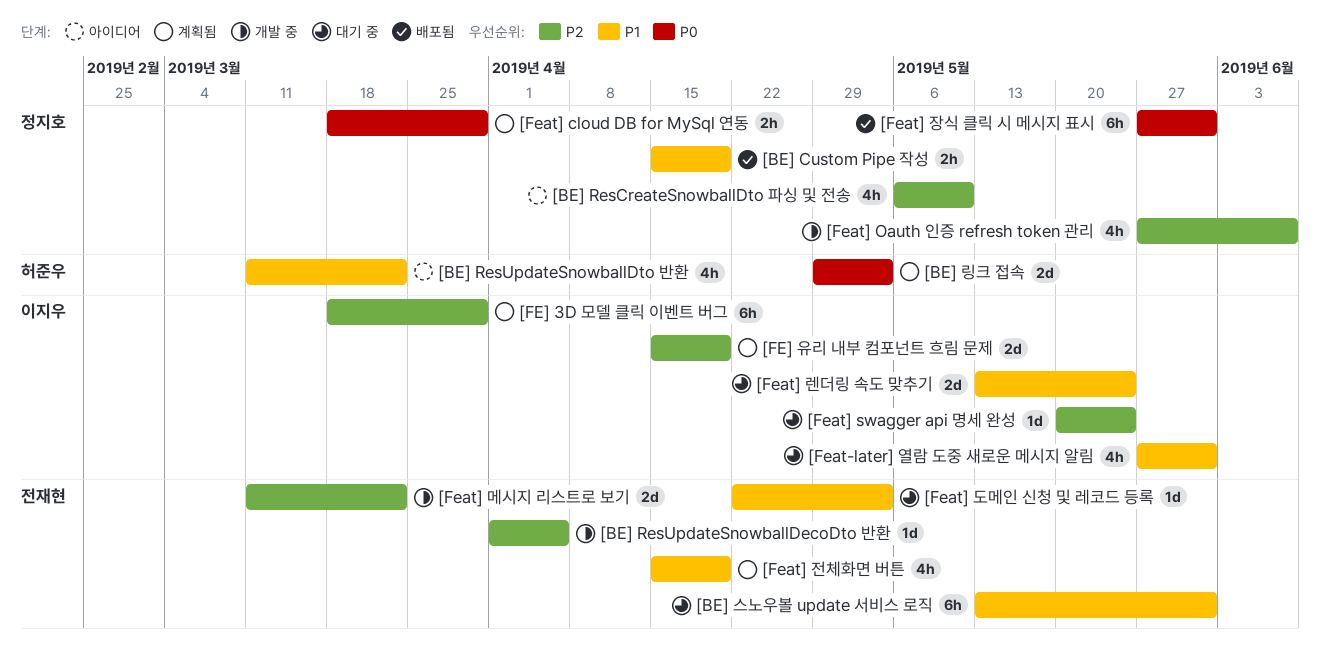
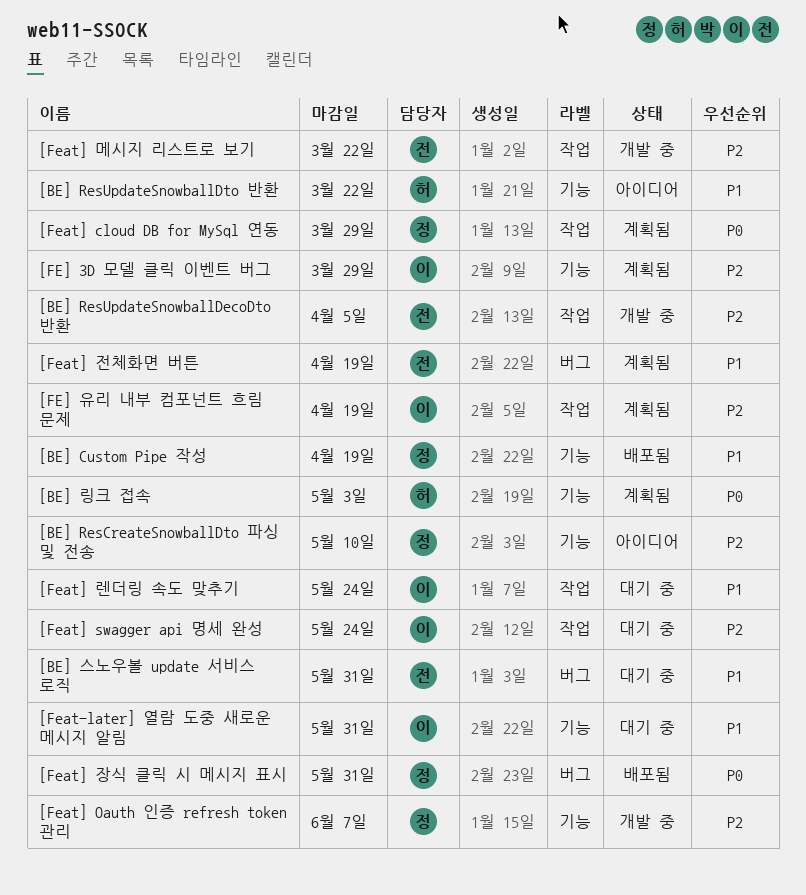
[Feat] 도메인 신청 및 레코드 등록: present -> none

